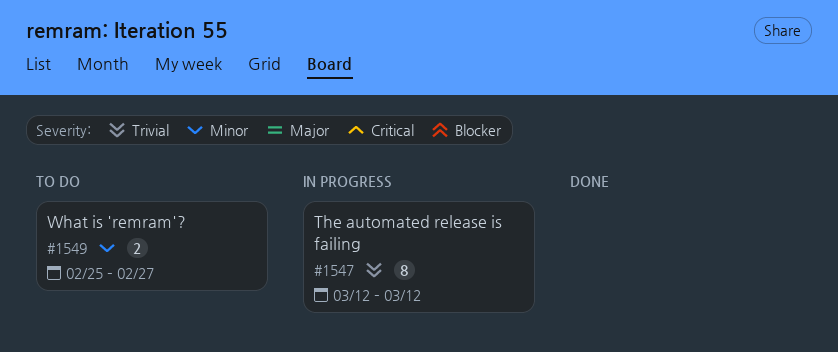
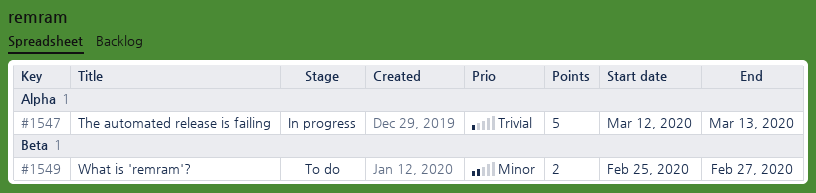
#1547, estimate: 8 -> 5
#1547, due: Mar 12 -> Mar 13

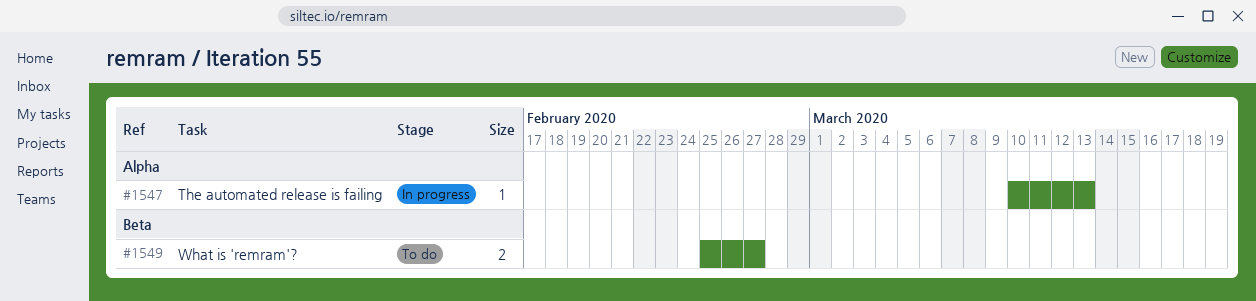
#1547, estimate: 5 -> 1
#1547, start: Mar 12 -> Mar 10

